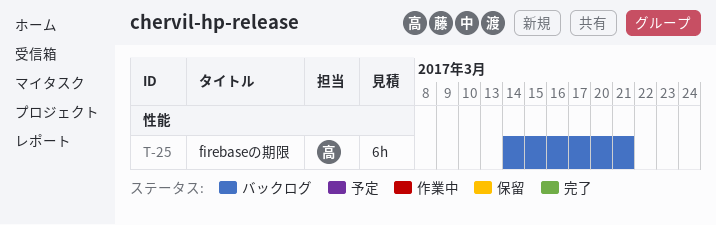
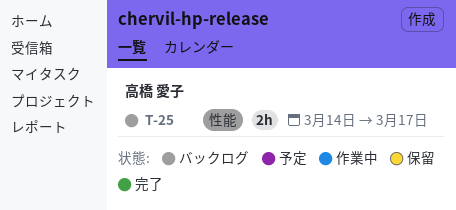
T-25, estimate: 6h -> 2h
T-25, due: Mar 21 -> Mar 17

